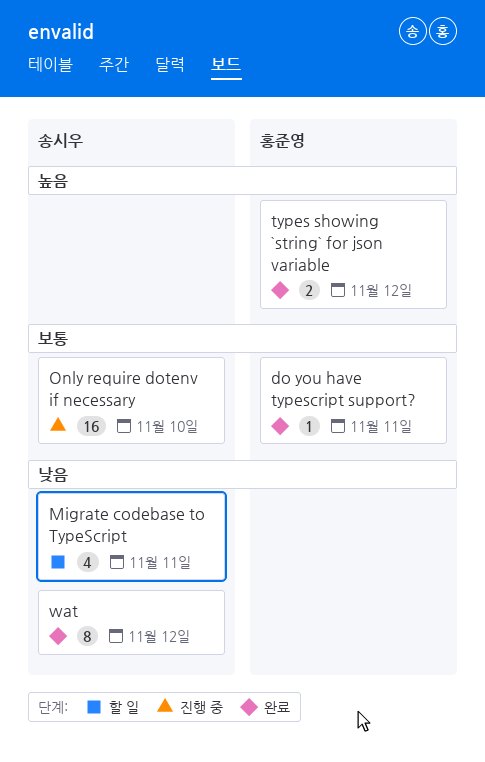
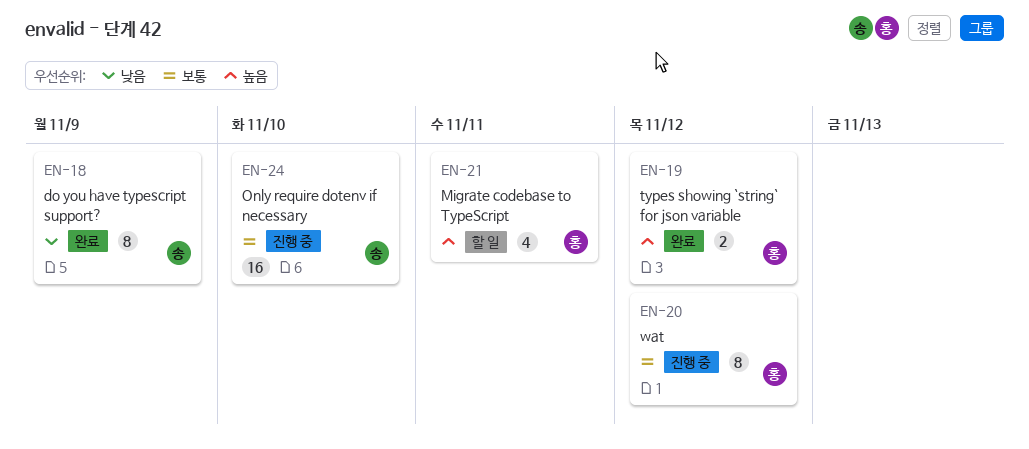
do you have typescript support?, owner: 홍준영 -> 송시우
do you have typescript support?, priority: 보통 -> 낮음
do you have typescript support?, estimate: 1 -> 8
do you have typescript support?, due: Nov 11 -> Nov 9
Migrate codebase to TypeScript, owner: 송시우 -> 홍준영
Migrate codebase to TypeScript, priority: 낮음 -> 높음
wat, status: 완료 -> 진행 중
wat, owner: 송시우 -> 홍준영
wat, priority: 낮음 -> 보통

